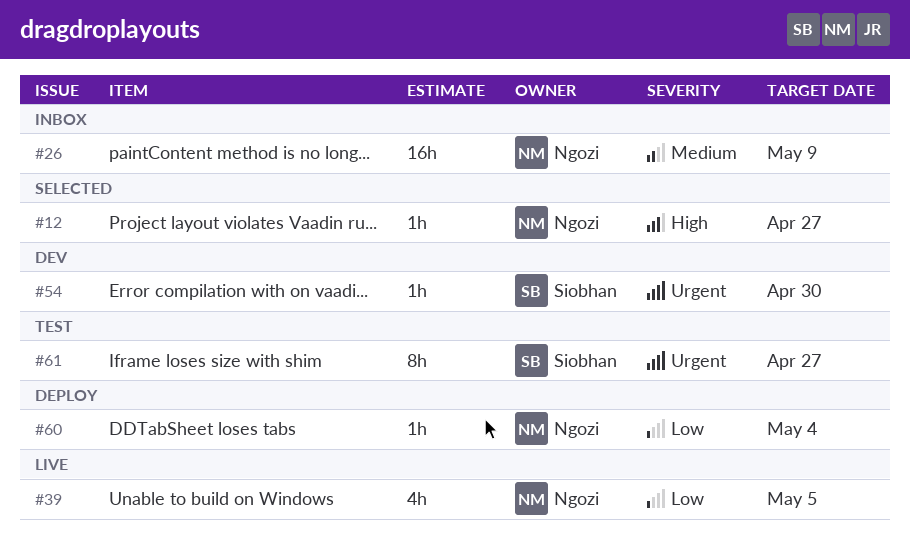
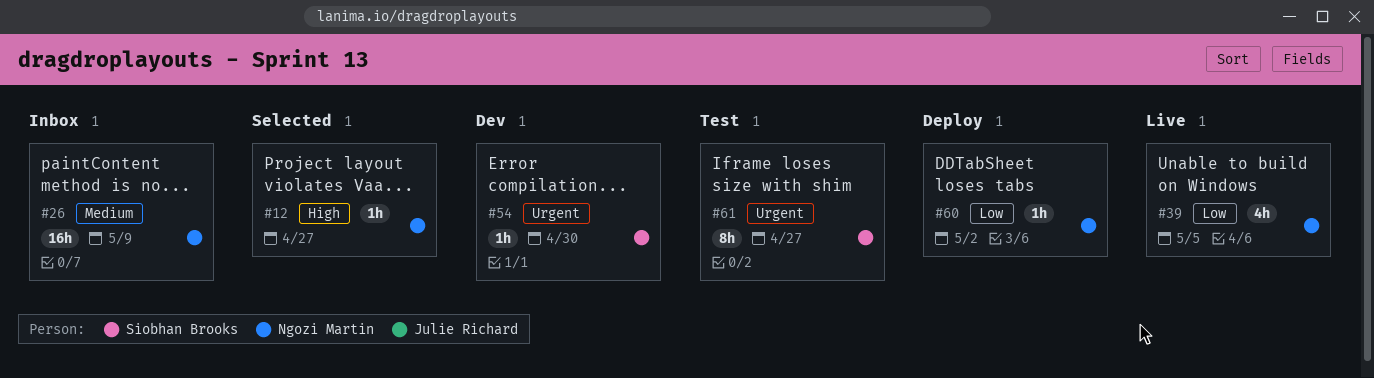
#60, due: May 4 -> May 2

